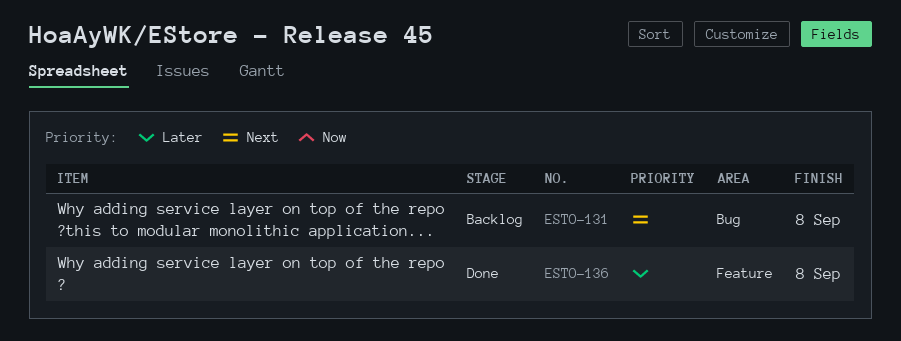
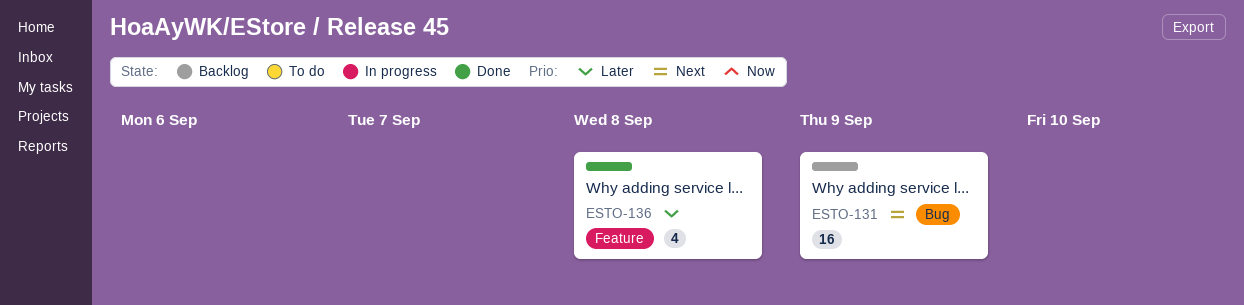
ESTO-131, due: Sep 8 -> Sep 9

